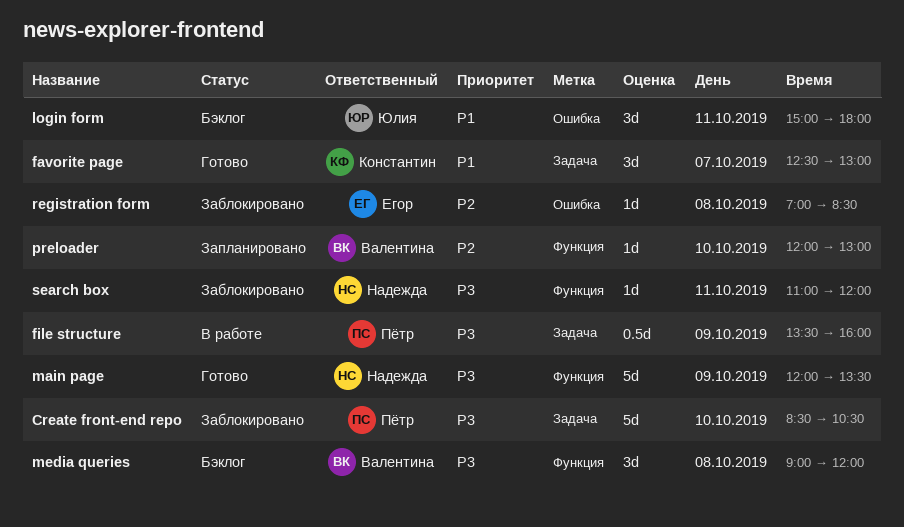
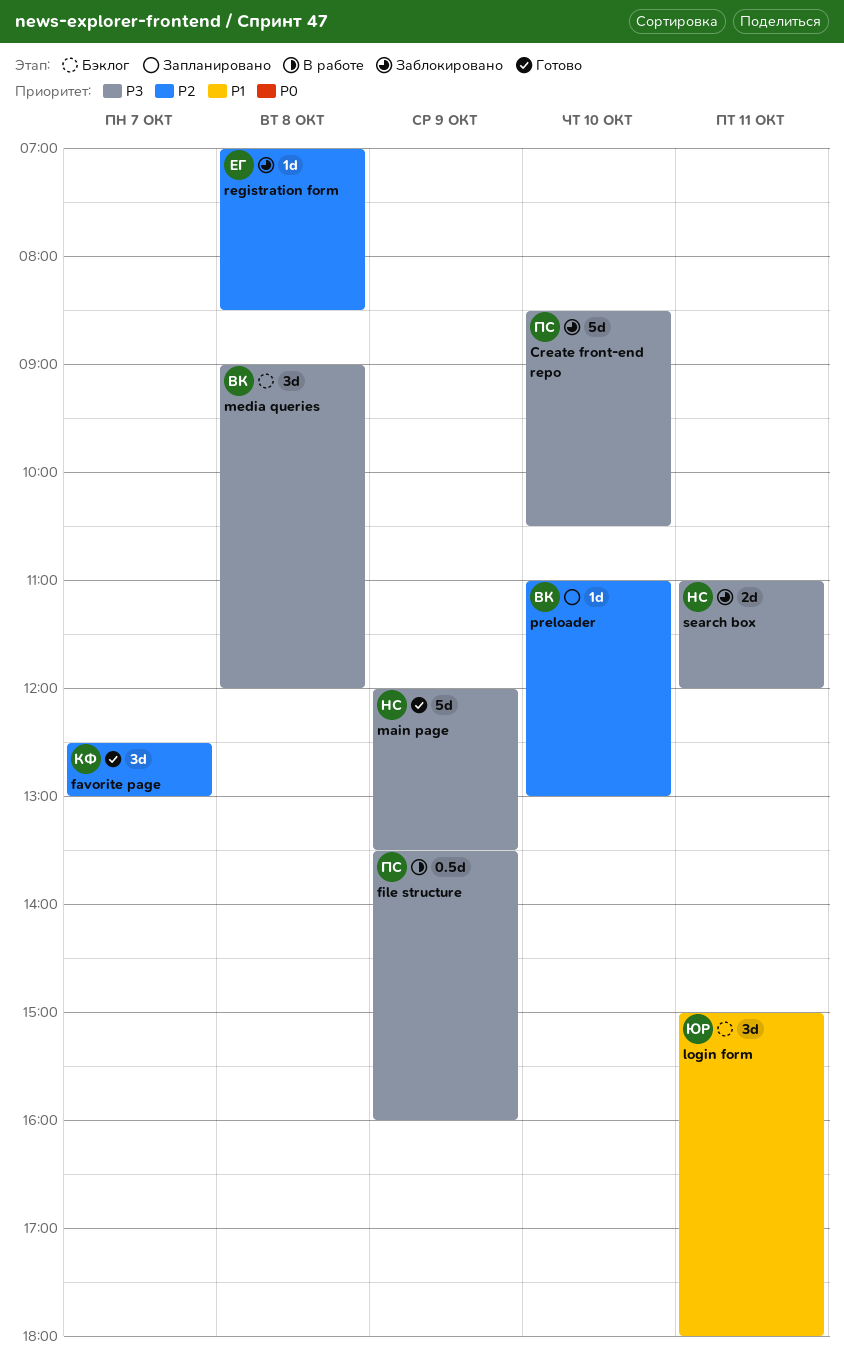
favorite page, priority: P1 -> P2
preloader, begins: 12:00 -> 11:00
search box, estimate: 1d -> 2d

